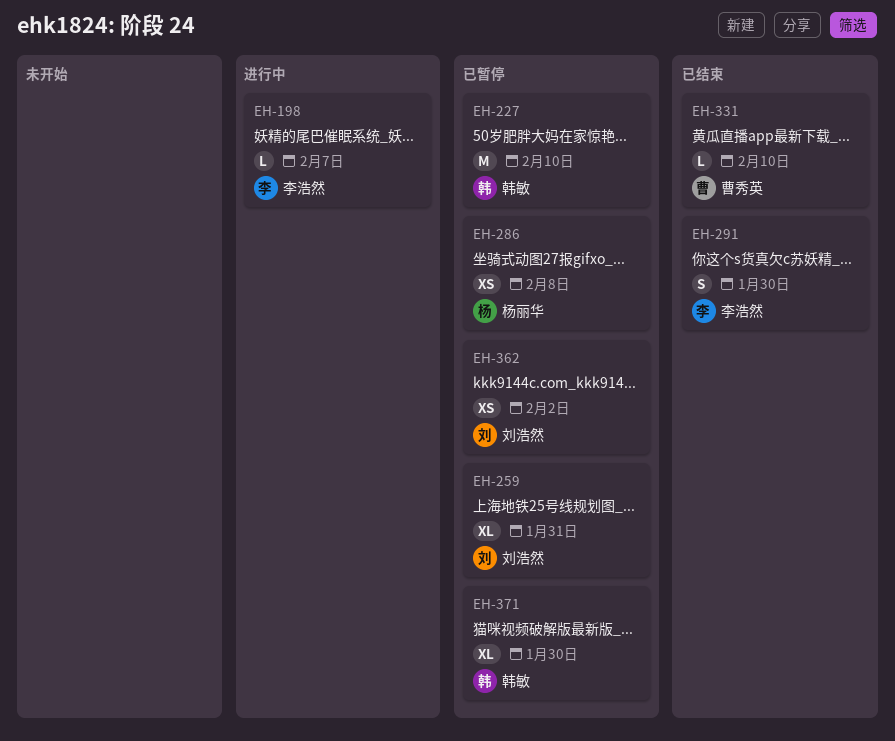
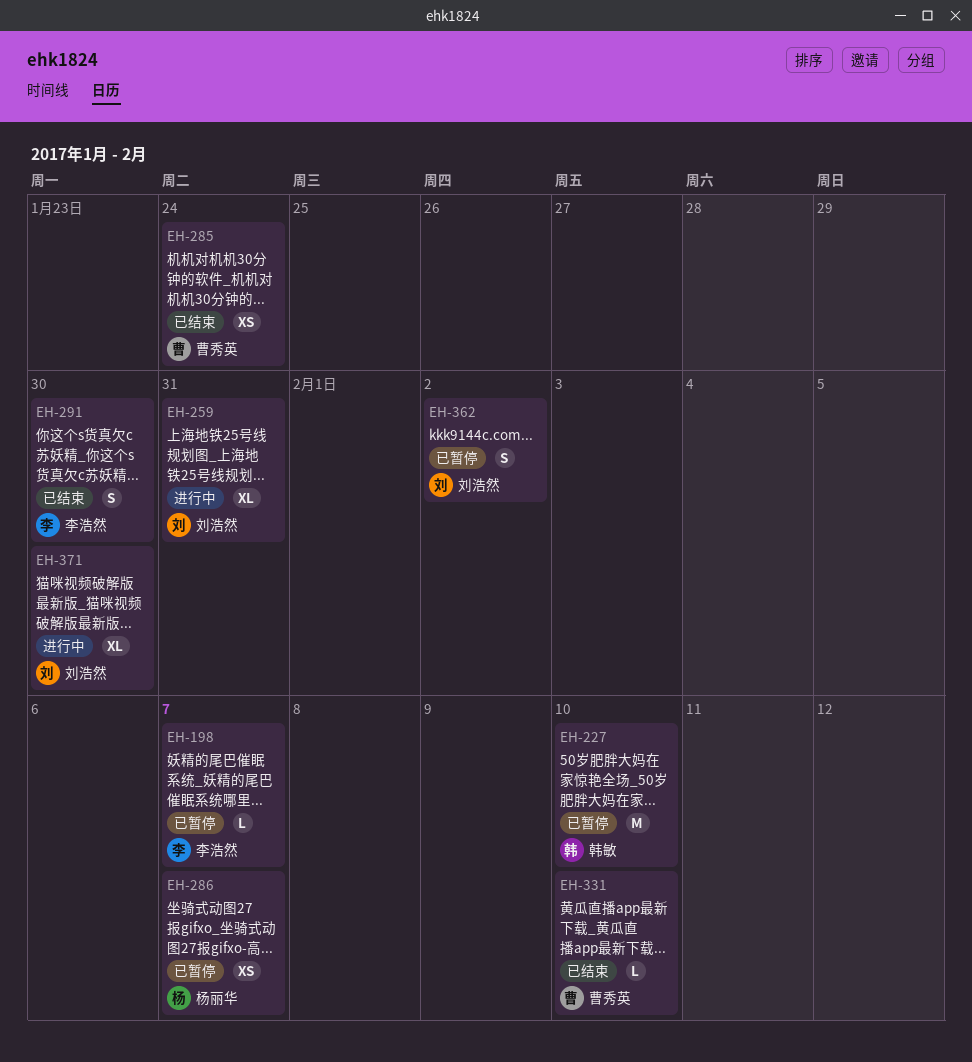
EH-198, status: 进行中 -> 已暂停
EH-259, status: 已暂停 -> 进行中
EH-285: none -> present
EH-286, due: Feb 8 -> Feb 7
EH-362, estimate: XS -> S
EH-371, status: 已暂停 -> 进行中
EH-371, owner: 韩敏 -> 刘浩然

